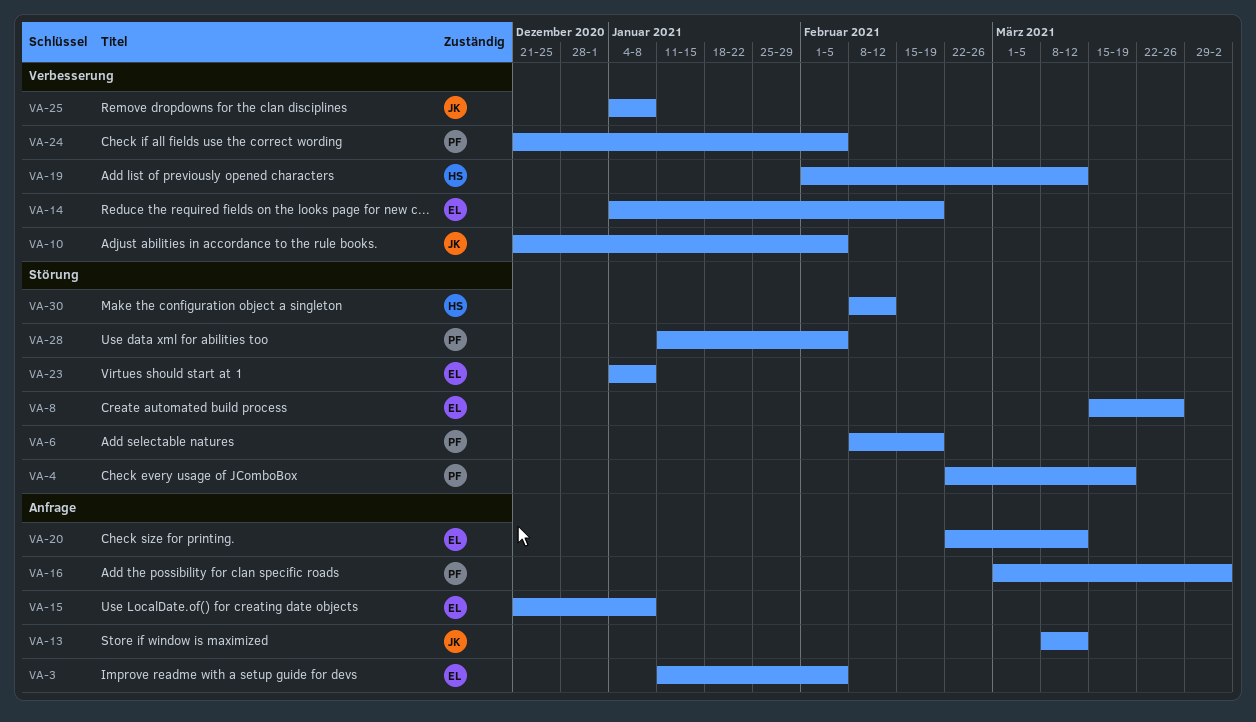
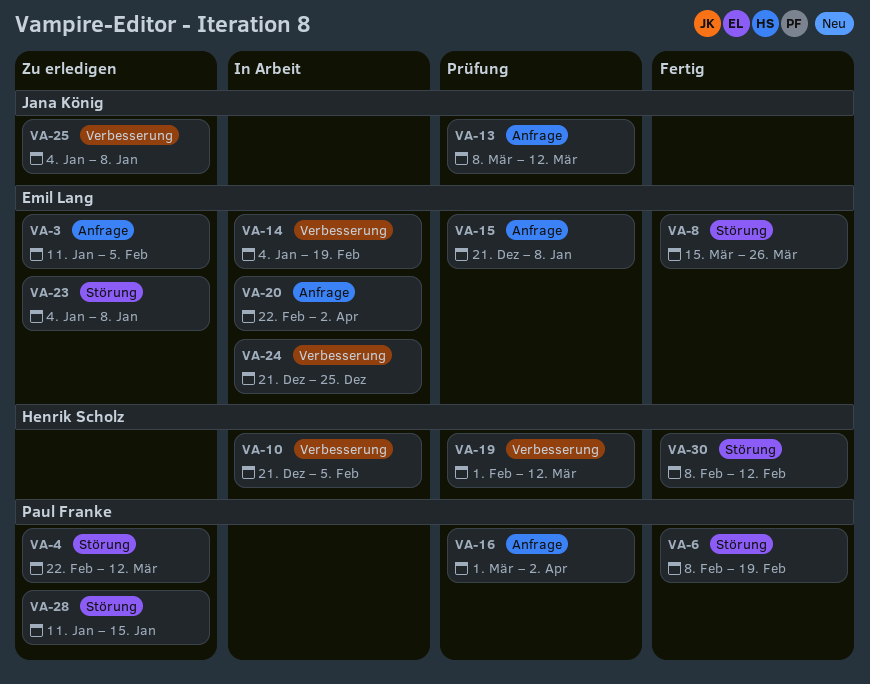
VA-4, due: Mar 19 -> Mar 12
VA-10, owner: Jana König -> Henrik Scholz
VA-20, due: Mar 12 -> Apr 2
VA-24, owner: Paul Franke -> Emil Lang
VA-24, due: Feb 5 -> Dec 25
VA-28, due: Feb 5 -> Jan 15

